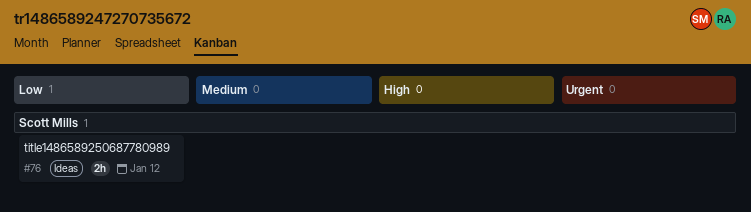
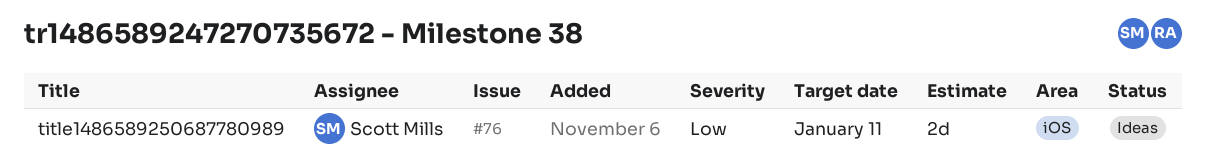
#76, estimate: 2h -> 2d
#76, due: Jan 12 -> Jan 11

